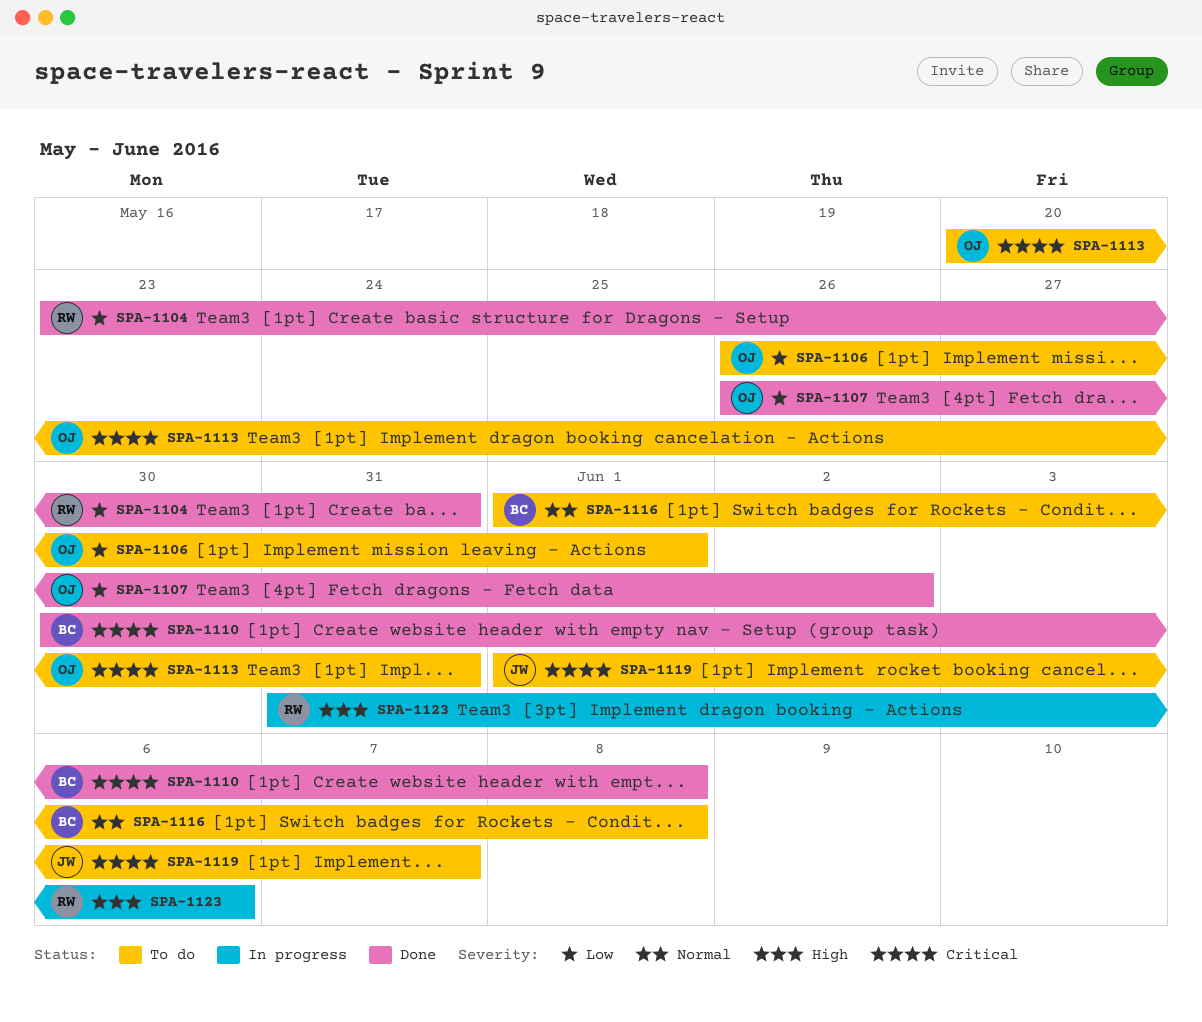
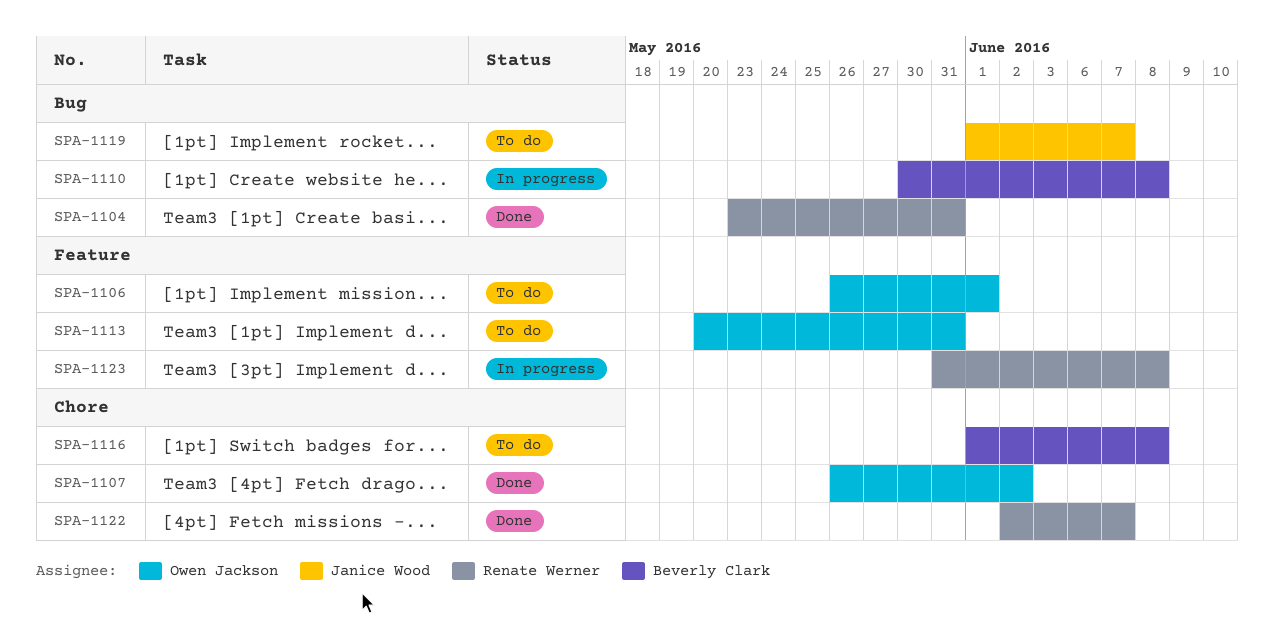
SPA-1110, status: Done -> In progress
SPA-1122: none -> present
SPA-1123, due: Jun 6 -> Jun 8

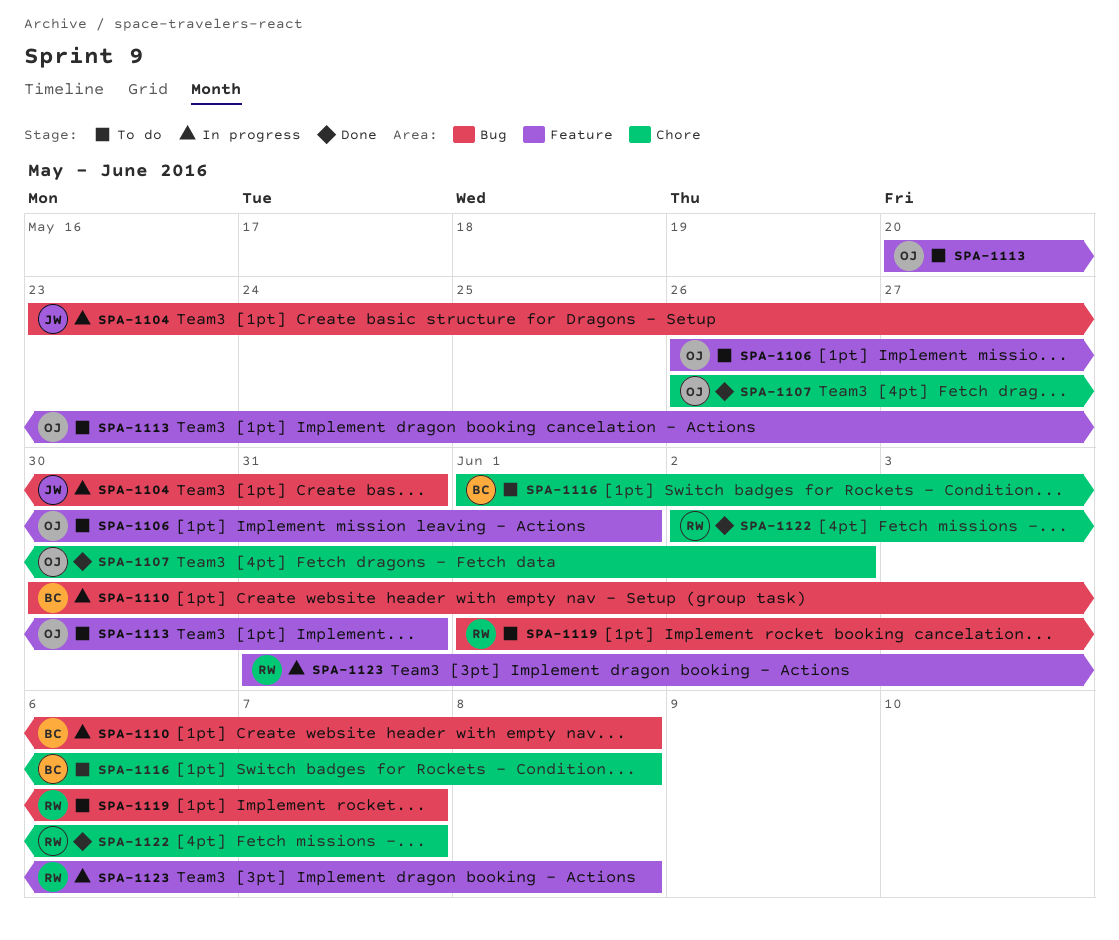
SPA-1104, status: Done -> In progress
SPA-1104, owner: Renate Werner -> Janice Wood
SPA-1119, owner: Janice Wood -> Renate Werner

